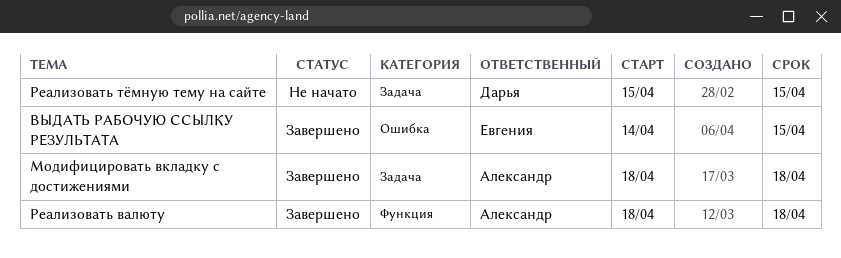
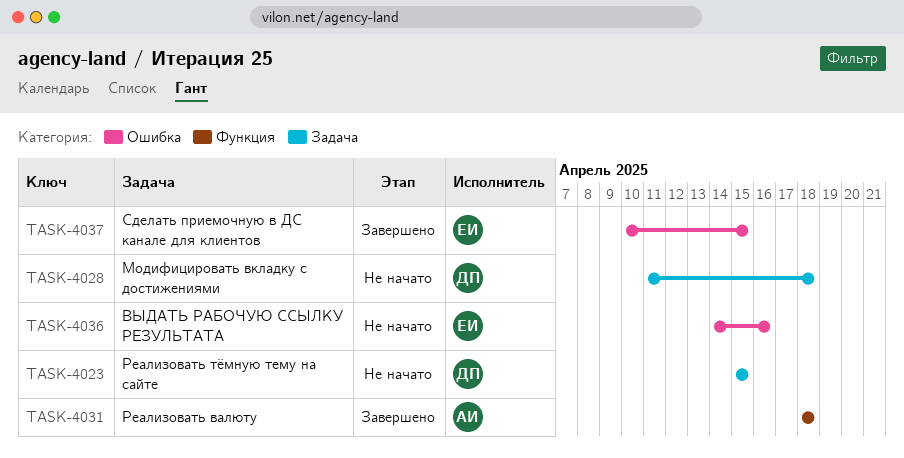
ВЫДАТЬ РАБОЧУЮ ССЫЛКУ РЕЗУЛЬТАТА, status: Завершено -> Не начато
ВЫДАТЬ РАБОЧУЮ ССЫЛКУ РЕЗУЛЬТАТА, due: Apr 15 -> Apr 16
Модифицировать вкладку с достижениями, status: Завершено -> Не начато
Модифицировать вкладку с достижениями, owner: Александр -> Дарья
Модифицировать вкладку с достижениями, start: Apr 18 -> Apr 11
Сделать приемочную в ДС канале для клиентов: none -> present

